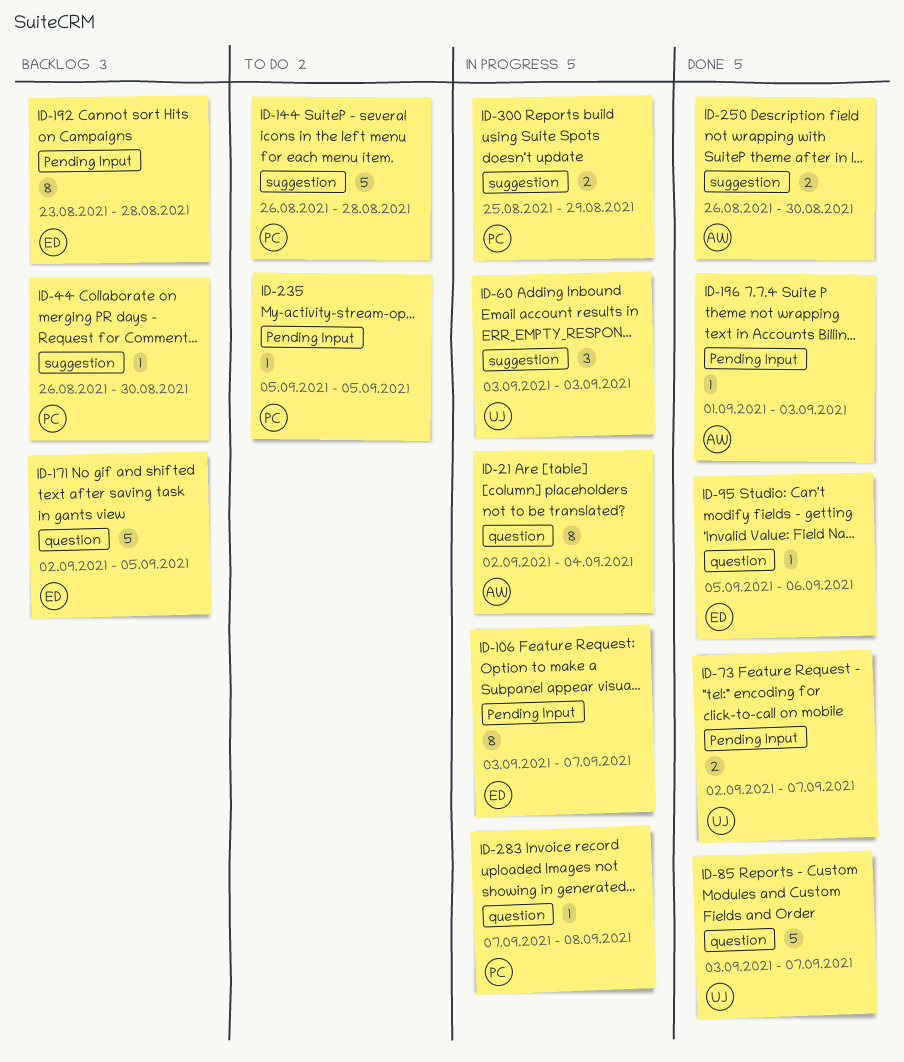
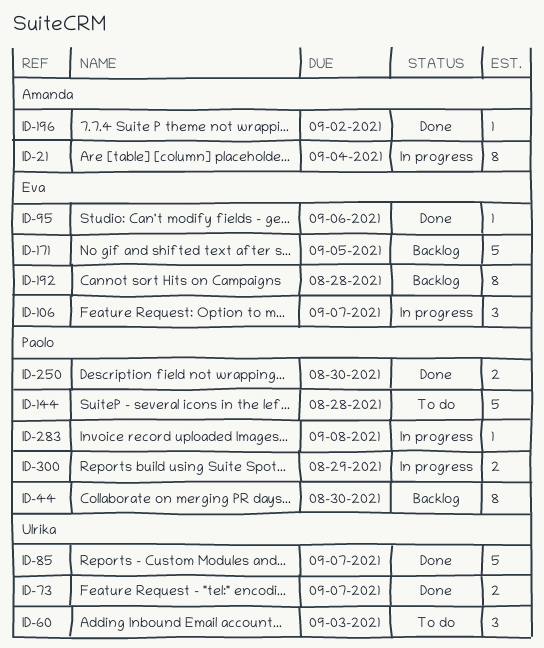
ID-44, estimate: 1 -> 8
ID-60, status: In progress -> To do
ID-106, estimate: 8 -> 3
ID-196, due: Sep 3 -> Sep 2
ID-235: present -> none
ID-250, owner: Amanda -> Paolo

